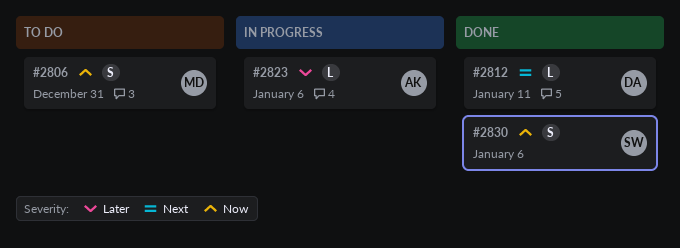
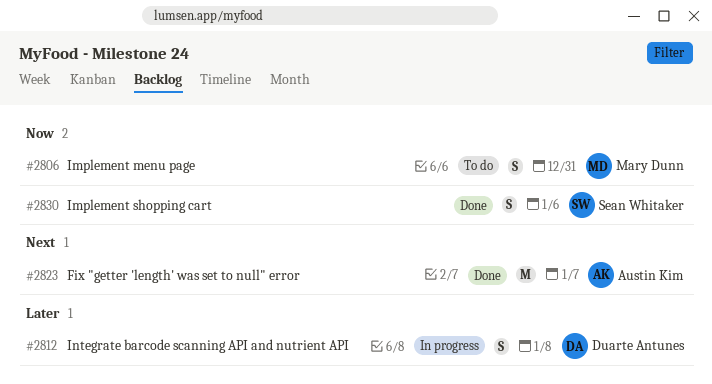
#2812, status: Done -> In progress
#2812, priority: Next -> Later
#2812, estimate: L -> S
#2812, due: Jan 11 -> Jan 8
#2823, status: In progress -> Done
#2823, priority: Later -> Next
#2823, estimate: L -> M
#2823, due: Jan 6 -> Jan 7

